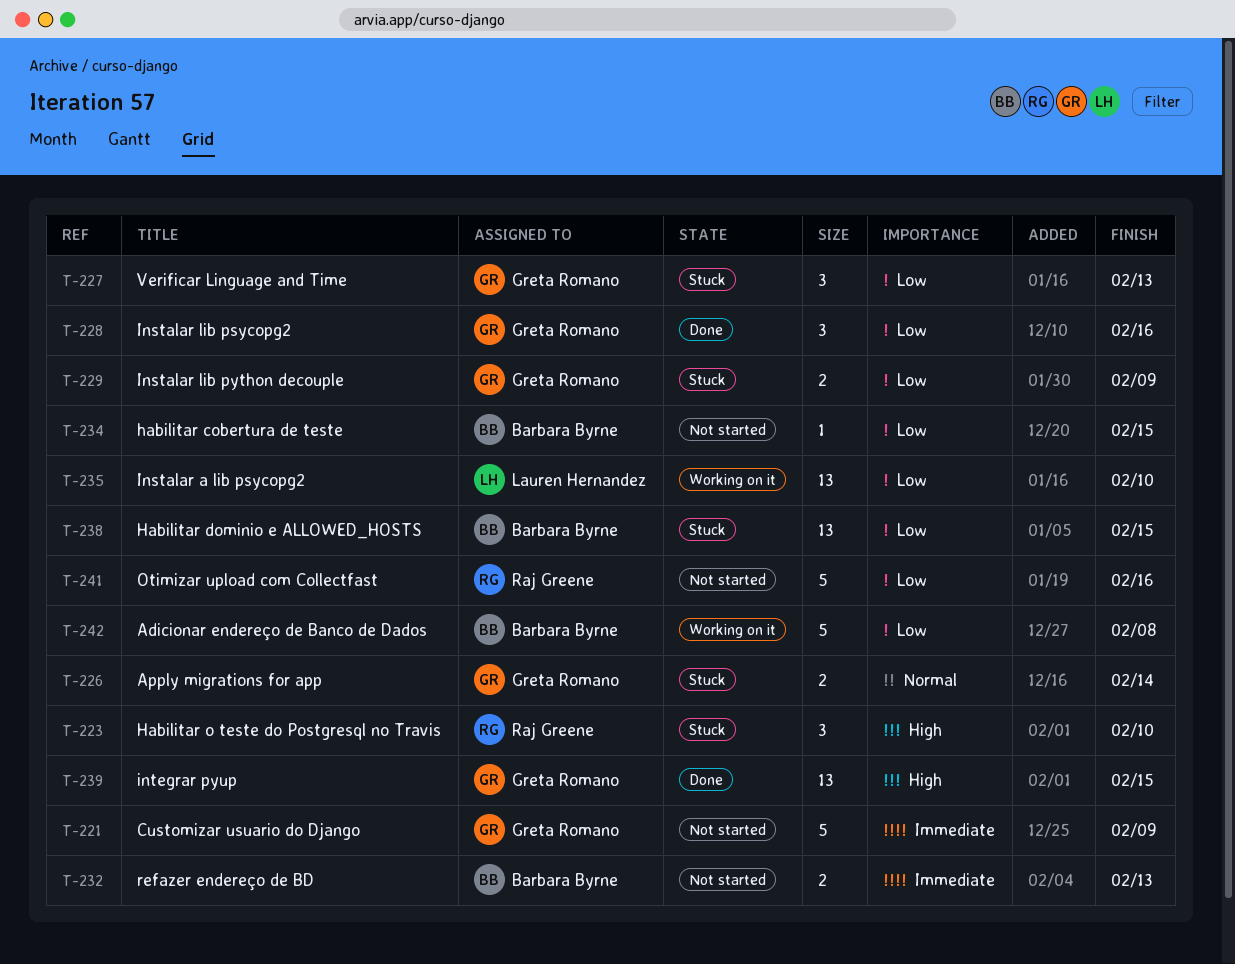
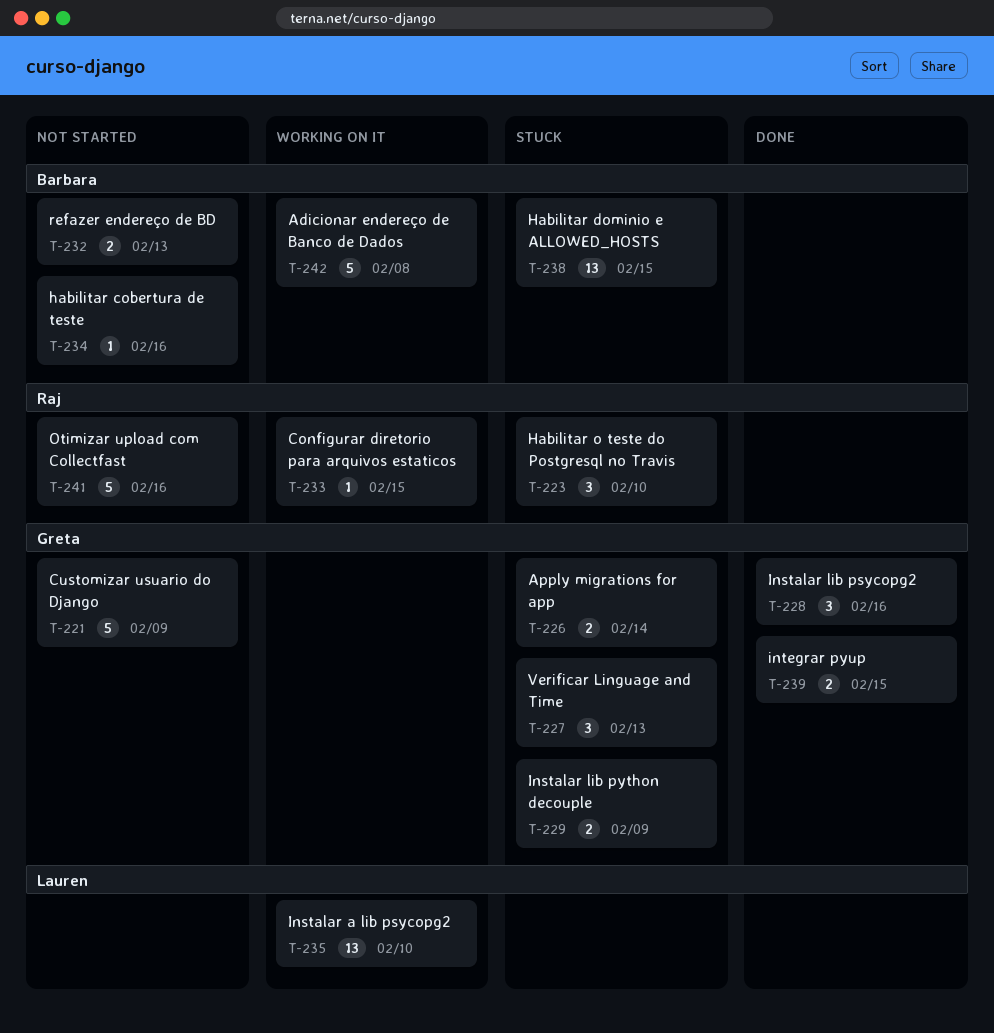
T-233: none -> present
T-234, due: Feb 15 -> Feb 16
T-239, estimate: 13 -> 2

